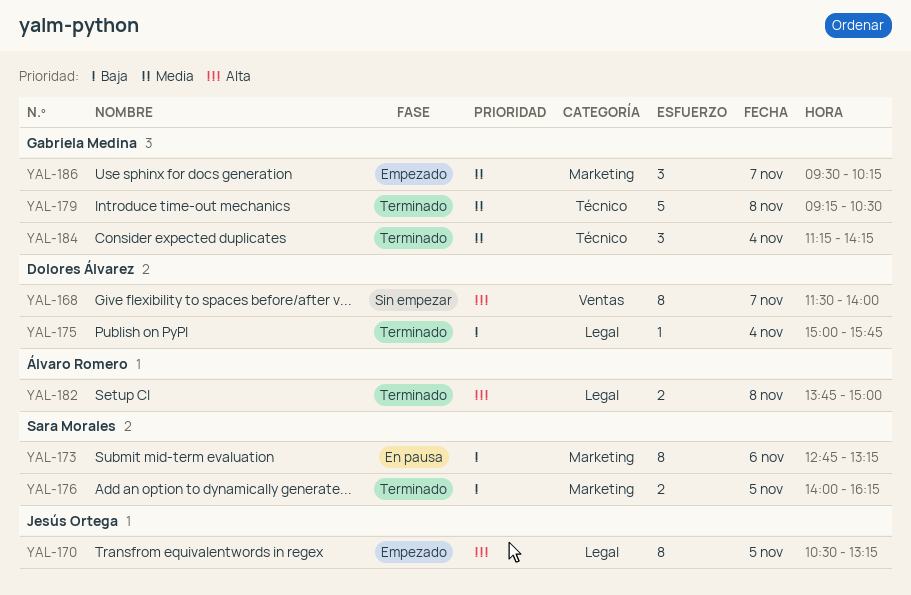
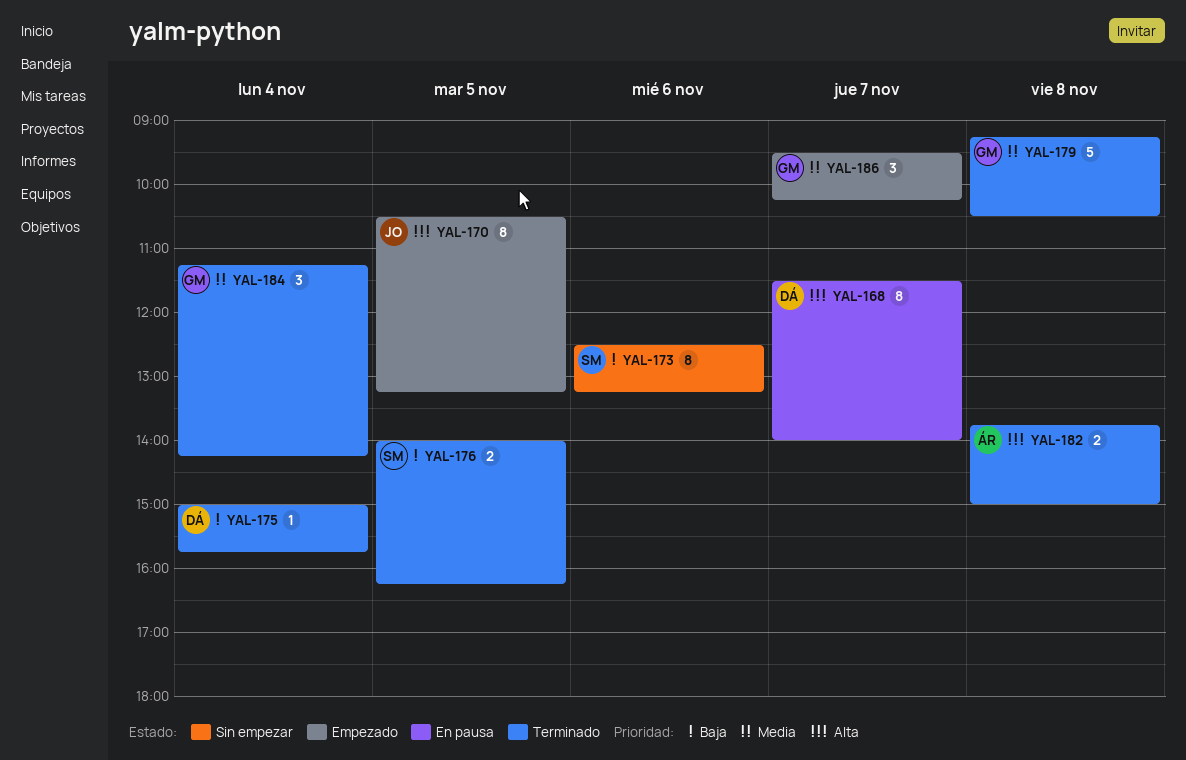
YAL-168, status: Sin empezar -> En pausa
YAL-173, status: En pausa -> Sin empezar
YAL-173, begins: 12:45 -> 12:30

